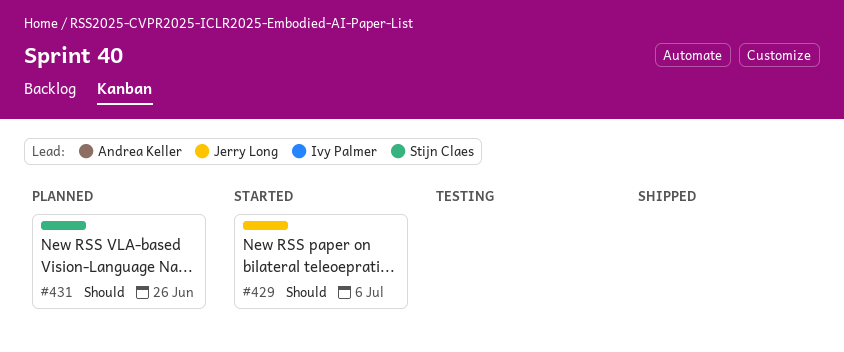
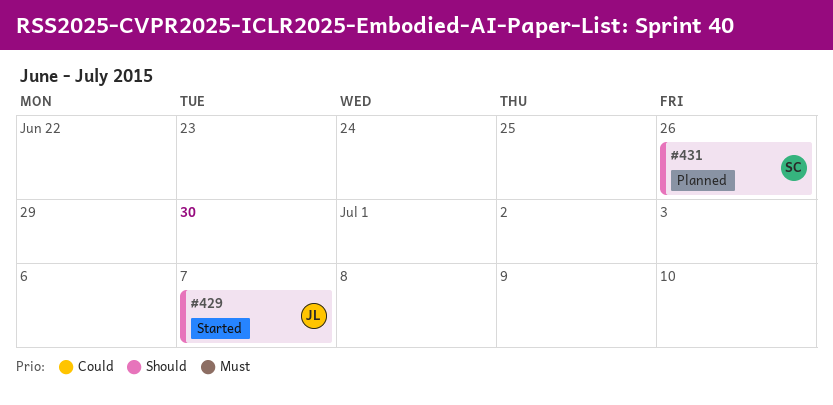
#429, due: Jul 6 -> Jul 7

